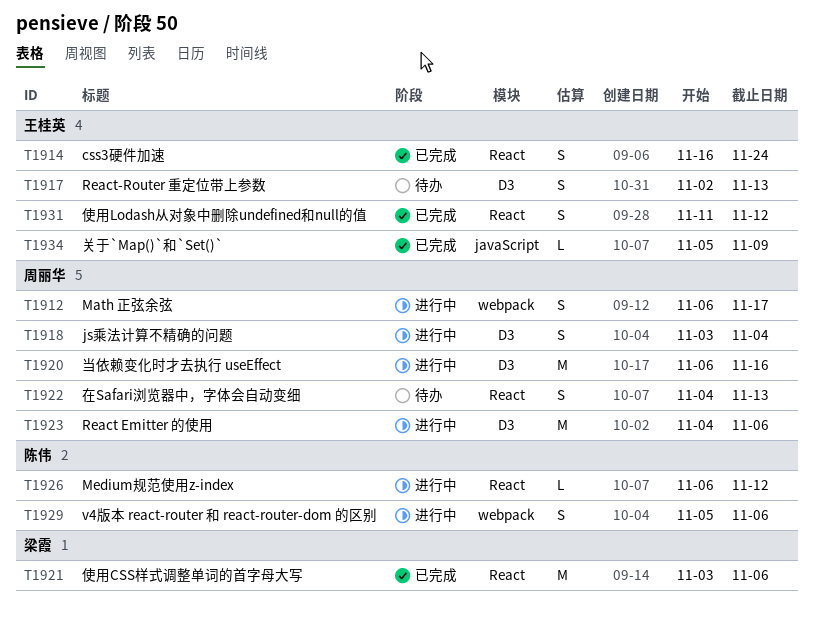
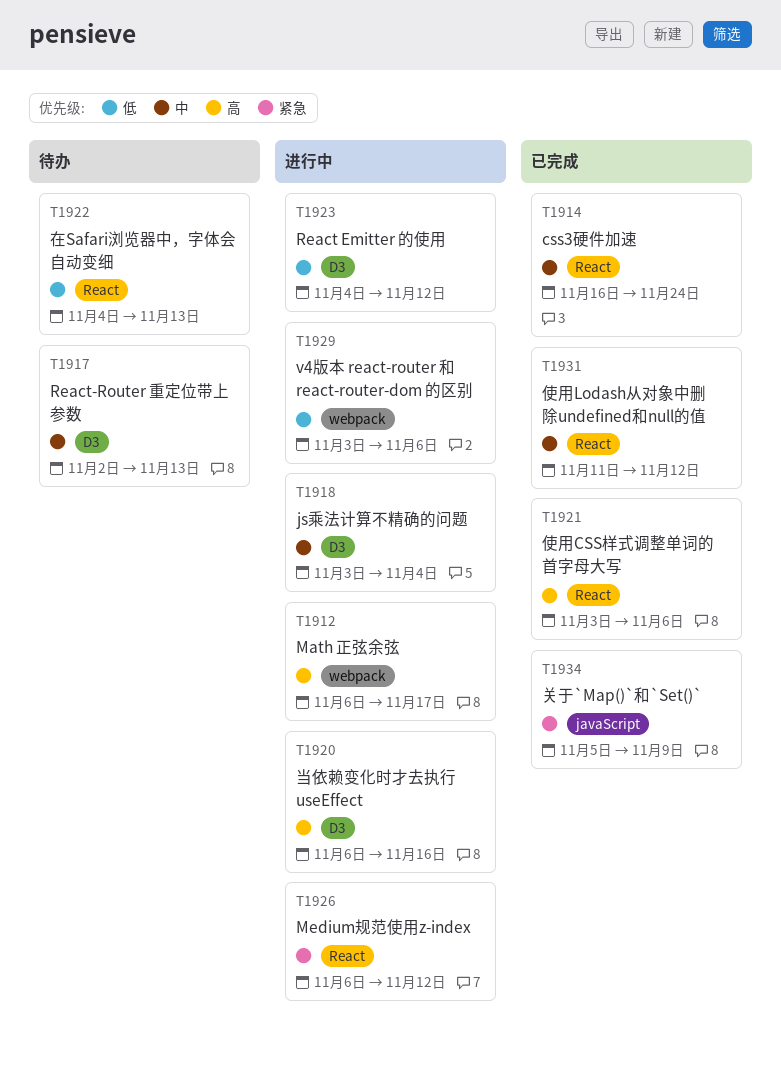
T1923, due: Nov 6 -> Nov 12
T1929, start: Nov 5 -> Nov 3

